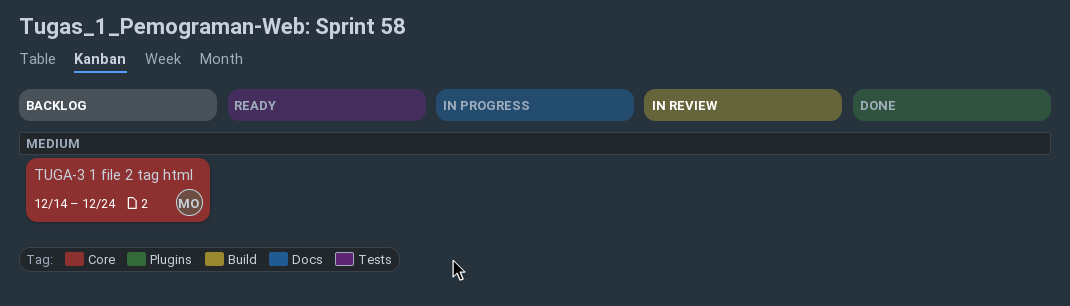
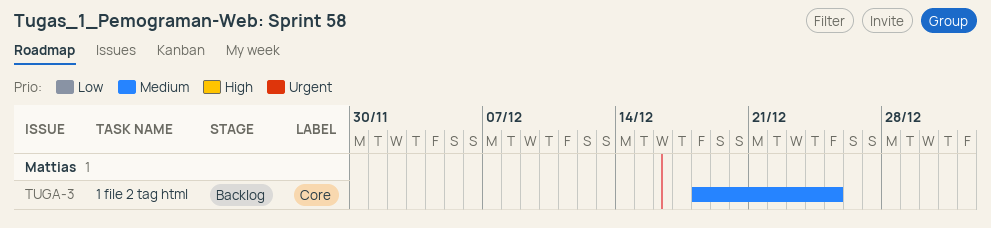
TUGA-3, start: Dec 14 -> Dec 18
TUGA-3, due: Dec 24 -> Dec 25

